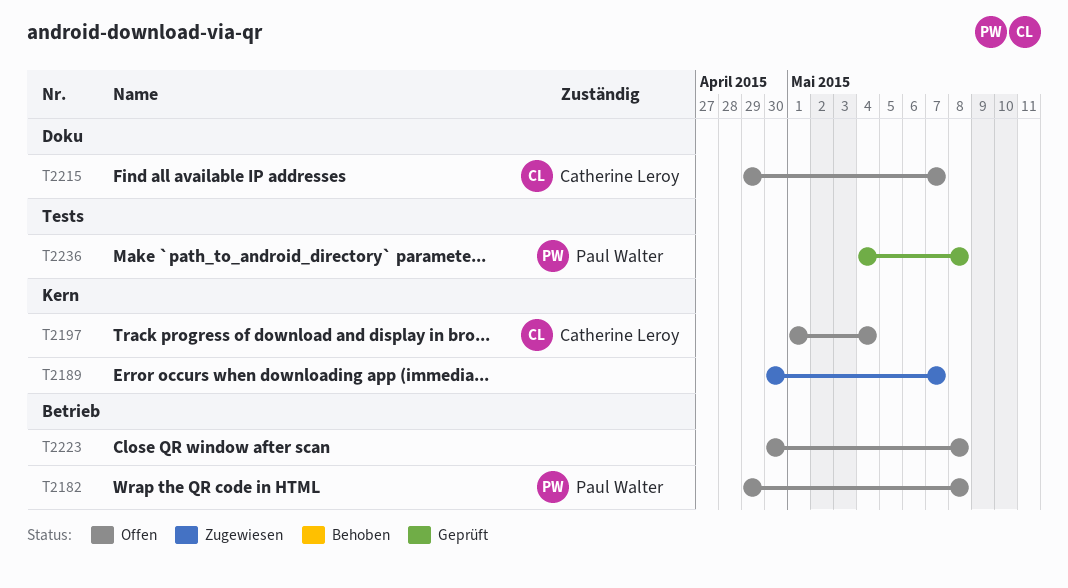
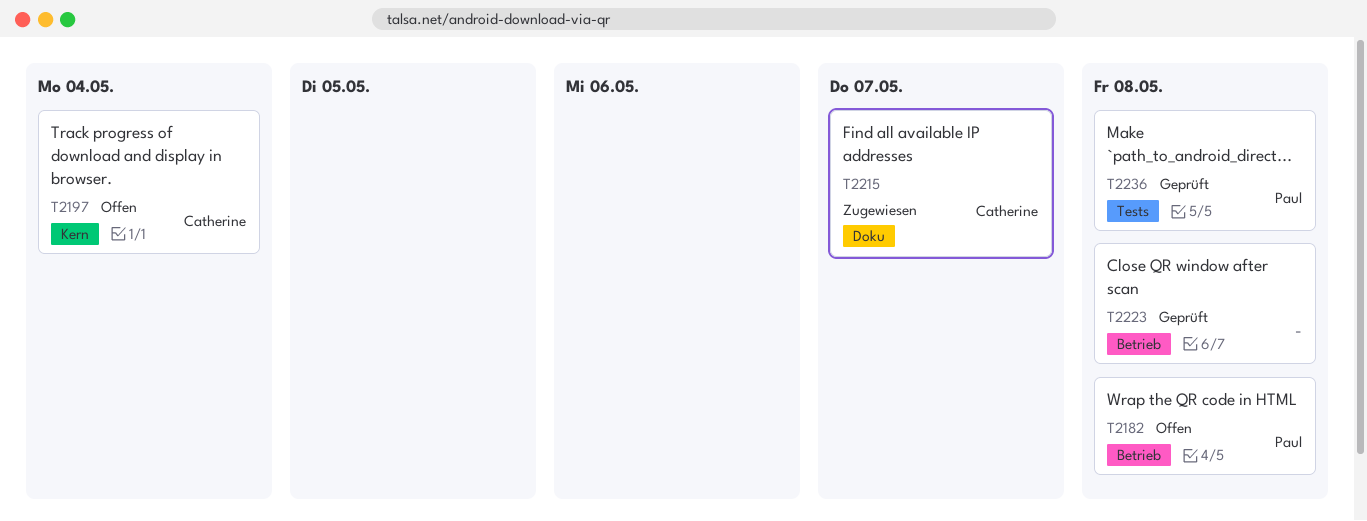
T2189: present -> none
T2215, status: Offen -> Zugewiesen
T2223, status: Offen -> Geprüft

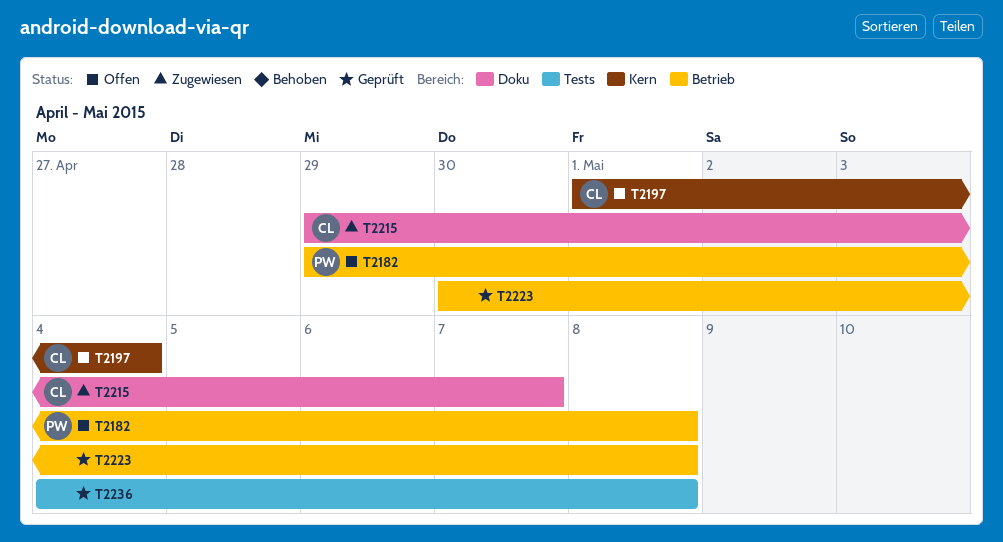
T2236, owner: Paul -> none

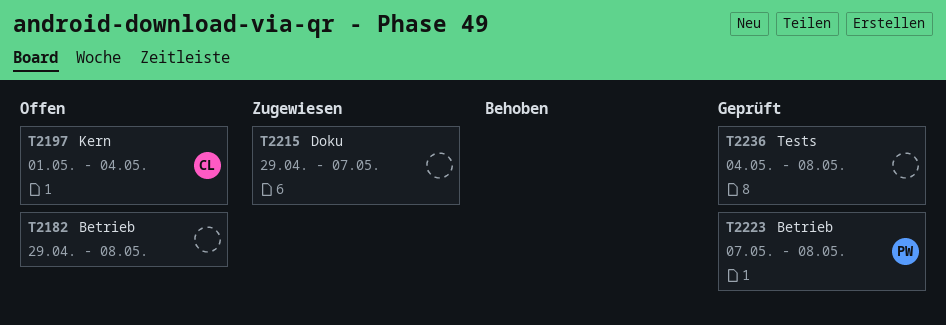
T2182, owner: PW -> none
T2215, owner: CL -> none
T2223, owner: none -> PW
T2223, start: Apr 30 -> May 7

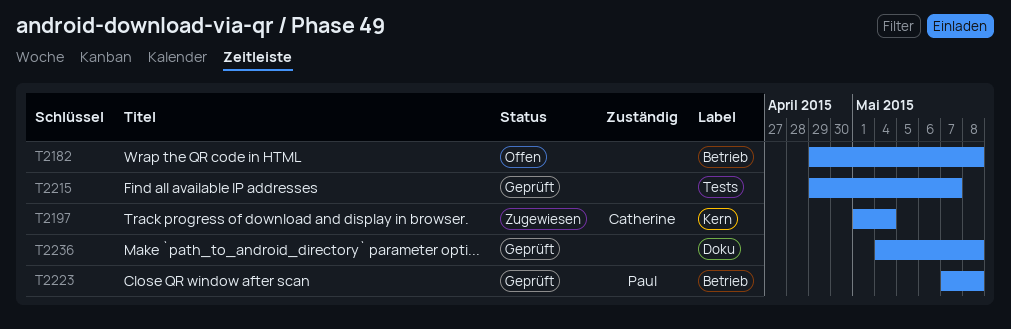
T2197, status: Offen -> Zugewiesen
T2215, status: Zugewiesen -> Geprüft
T2215, label: Doku -> Tests
T2236, label: Tests -> Doku

